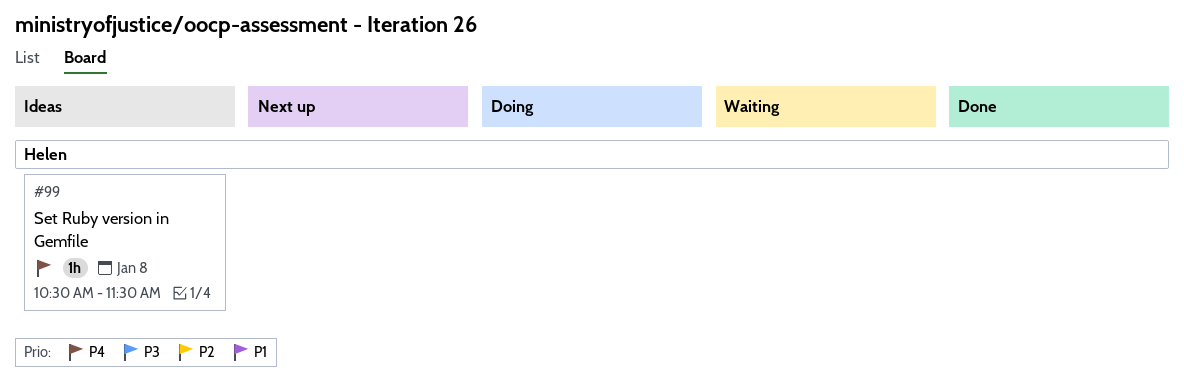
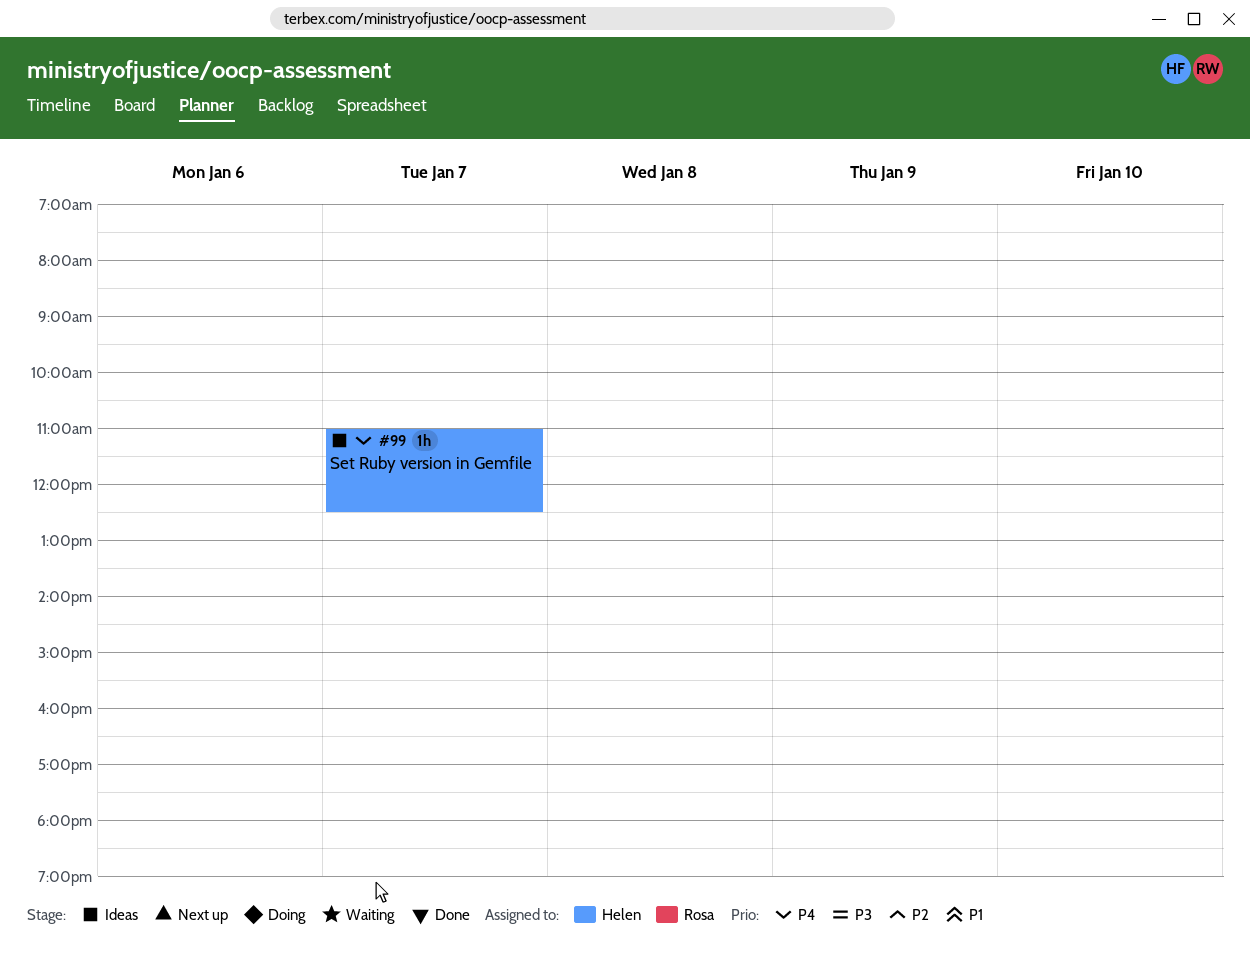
#99, day: Jan 8 -> Jan 7
#99, begins: 10:30 -> 11:00
#99, ends: 11:30 -> 12:30

